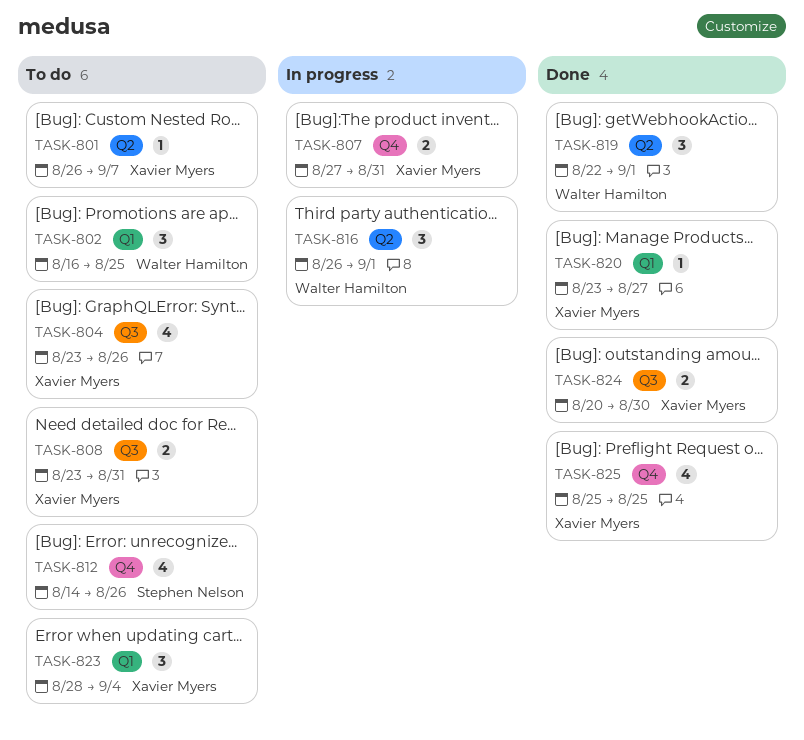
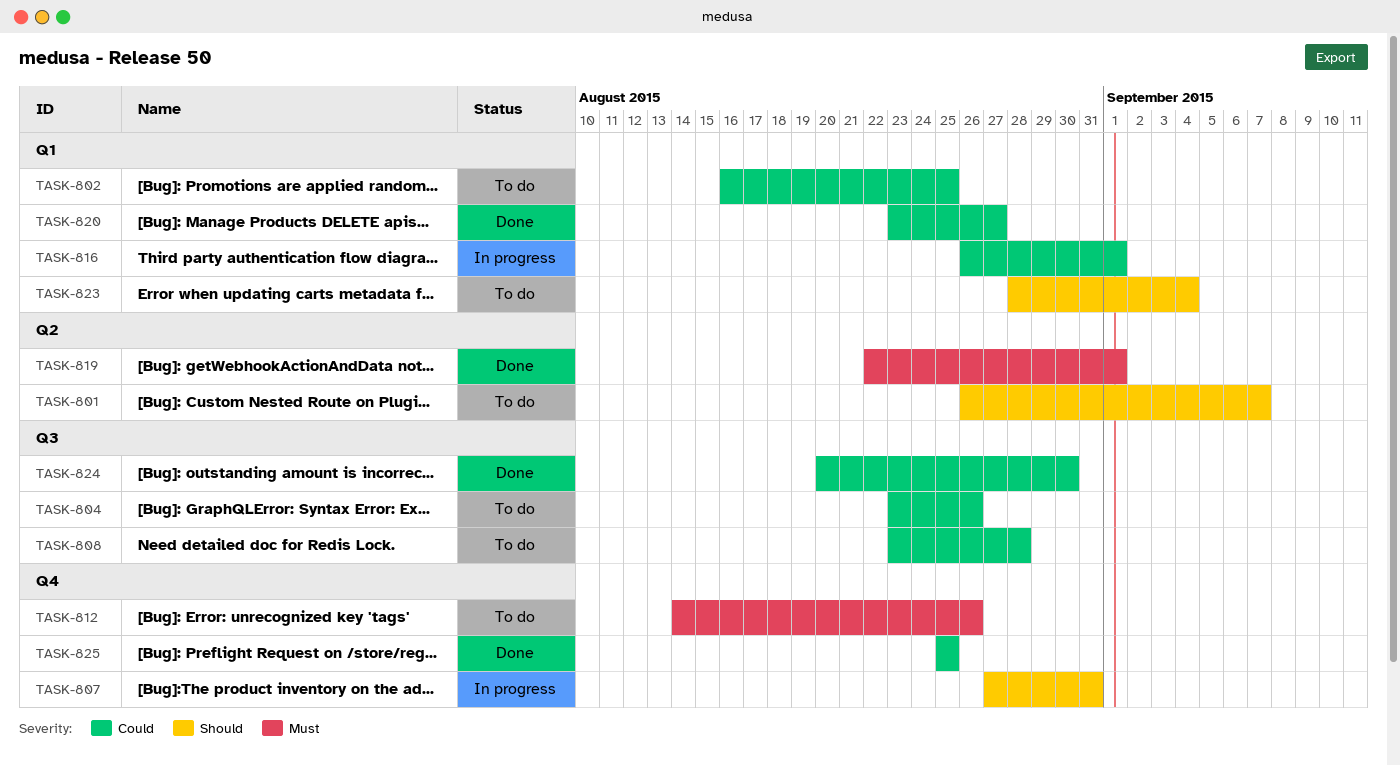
TASK-808, due: Aug 31 -> Aug 28
TASK-816, label: Q2 -> Q1

